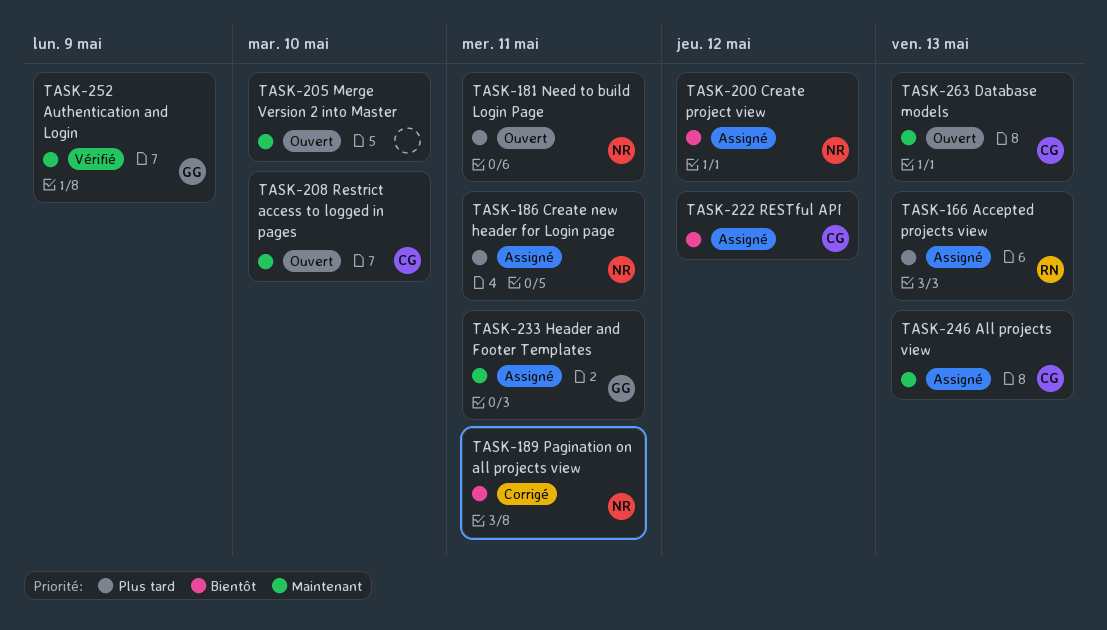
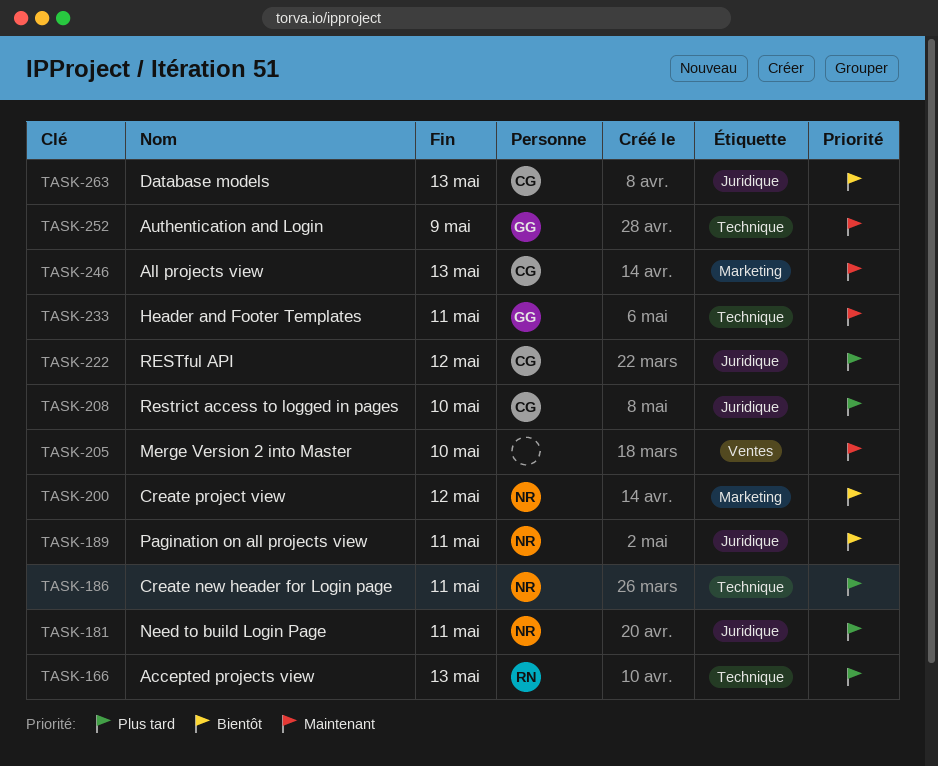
TASK-208, priority: Maintenant -> Plus tard
TASK-222, priority: Bientôt -> Plus tard
TASK-263, priority: Maintenant -> Bientôt

